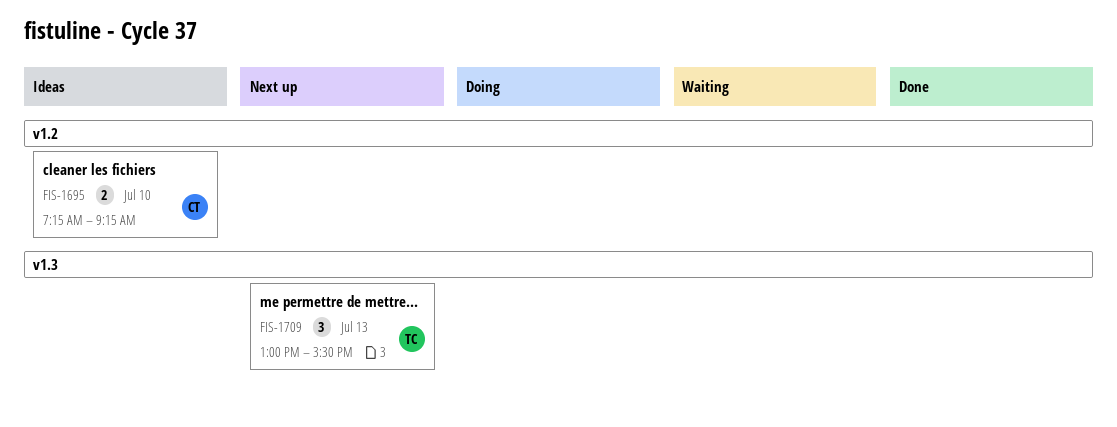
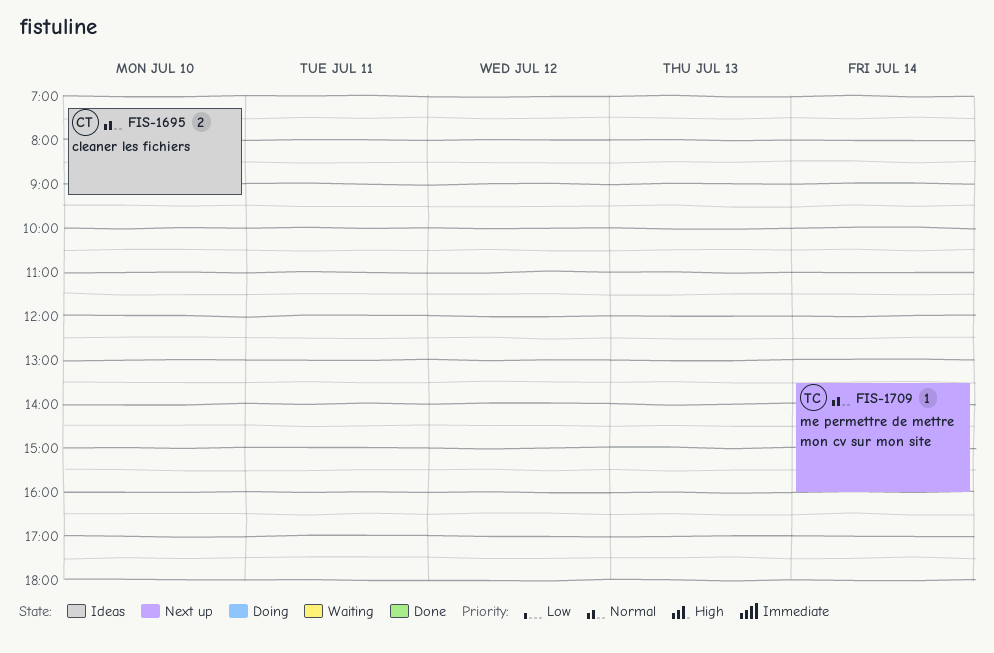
FIS-1709, estimate: 3 -> 1
FIS-1709, day: Jul 13 -> Jul 14
FIS-1709, begins: 13:00 -> 13:30
FIS-1709, ends: 15:30 -> 16:00

